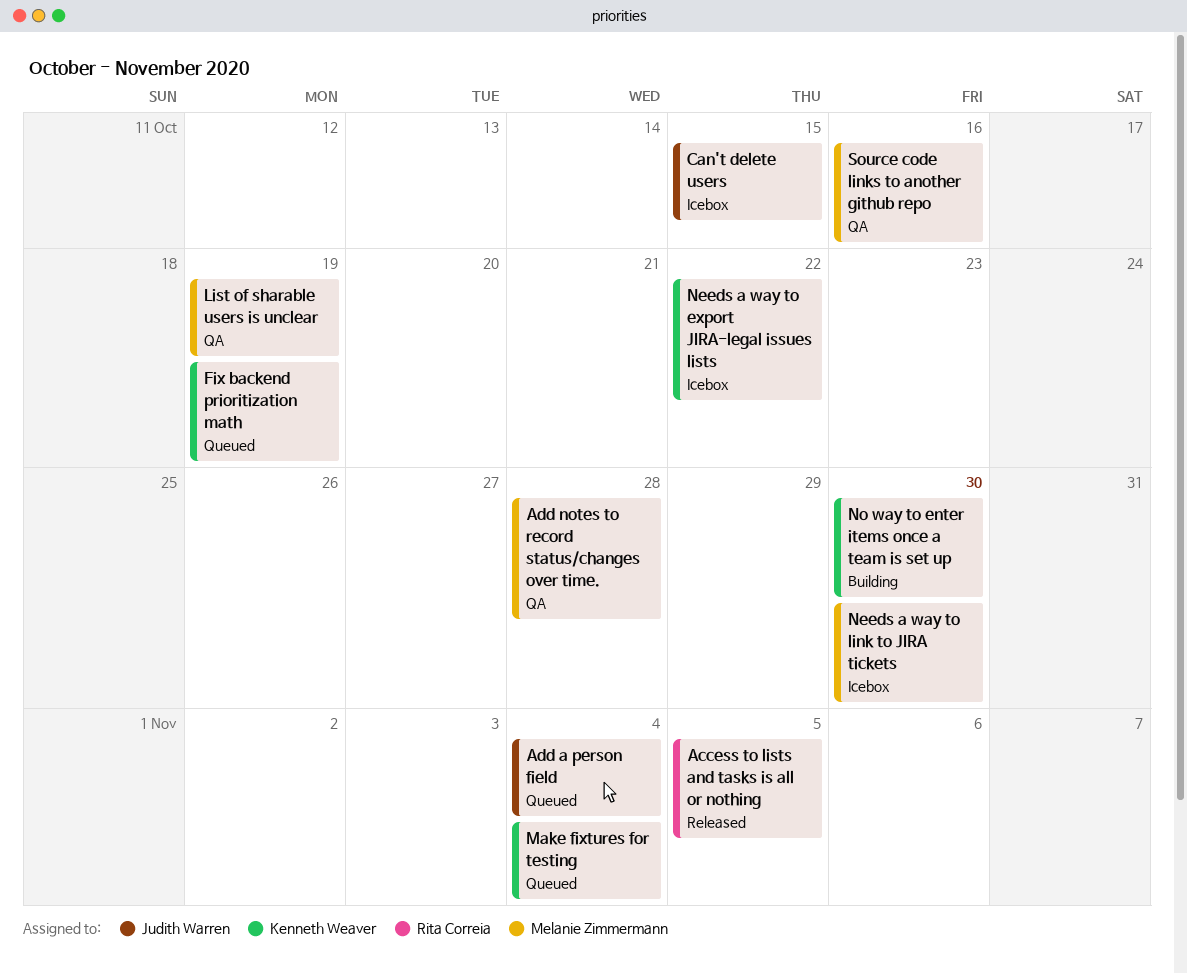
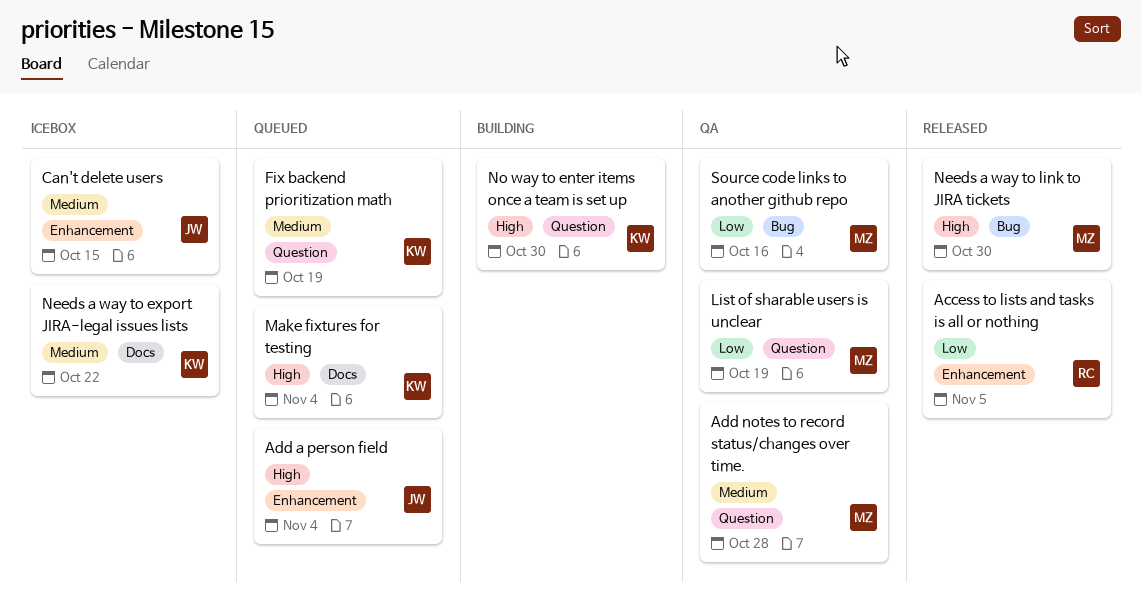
Needs a way to link to JIRA tickets, status: Icebox -> Released

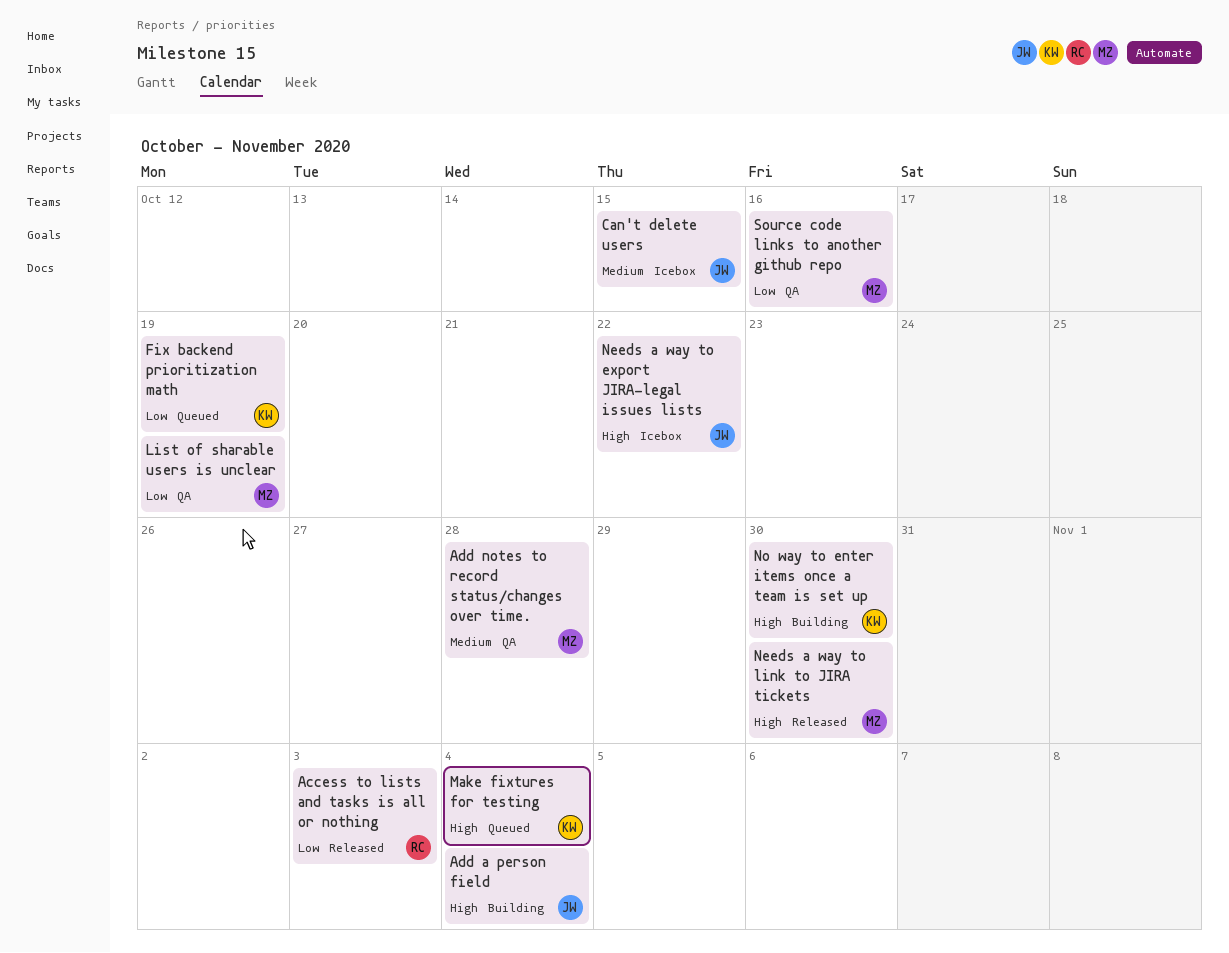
Access to lists and tasks is all or nothing, due: Nov 5 -> Nov 3
Add a person field, status: Queued -> Building
Fix backend prioritization math, priority: Medium -> Low
Needs a way to export JIRA-legal issues lists, owner: KW -> JW
Needs a way to export JIRA-legal issues lists, priority: Medium -> High

